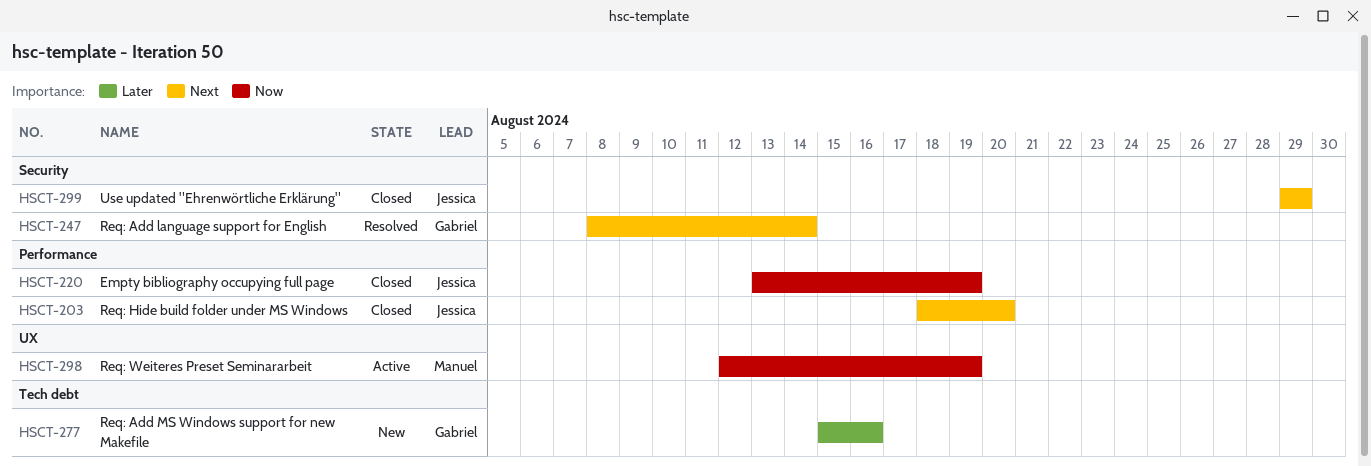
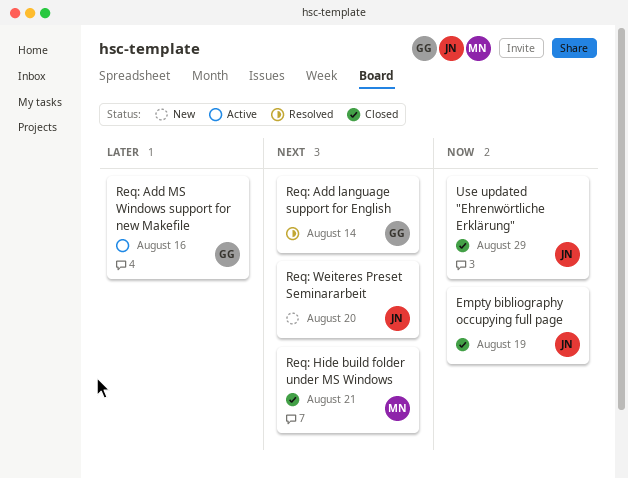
Req: Add MS Windows support for new Makefile, status: New -> Active
Req: Hide build folder under MS Windows, owner: Jessica -> Manuel
Req: Hide build folder under MS Windows, due: Aug 20 -> Aug 21
Req: Weiteres Preset Seminararbeit, status: Active -> New
Req: Weiteres Preset Seminararbeit, owner: Manuel -> Jessica
Req: Weiteres Preset Seminararbeit, priority: Now -> Next
Req: Weiteres Preset Seminararbeit, due: Aug 19 -> Aug 20
Use updated "Ehrenwörtliche Erklärung", priority: Next -> Now

